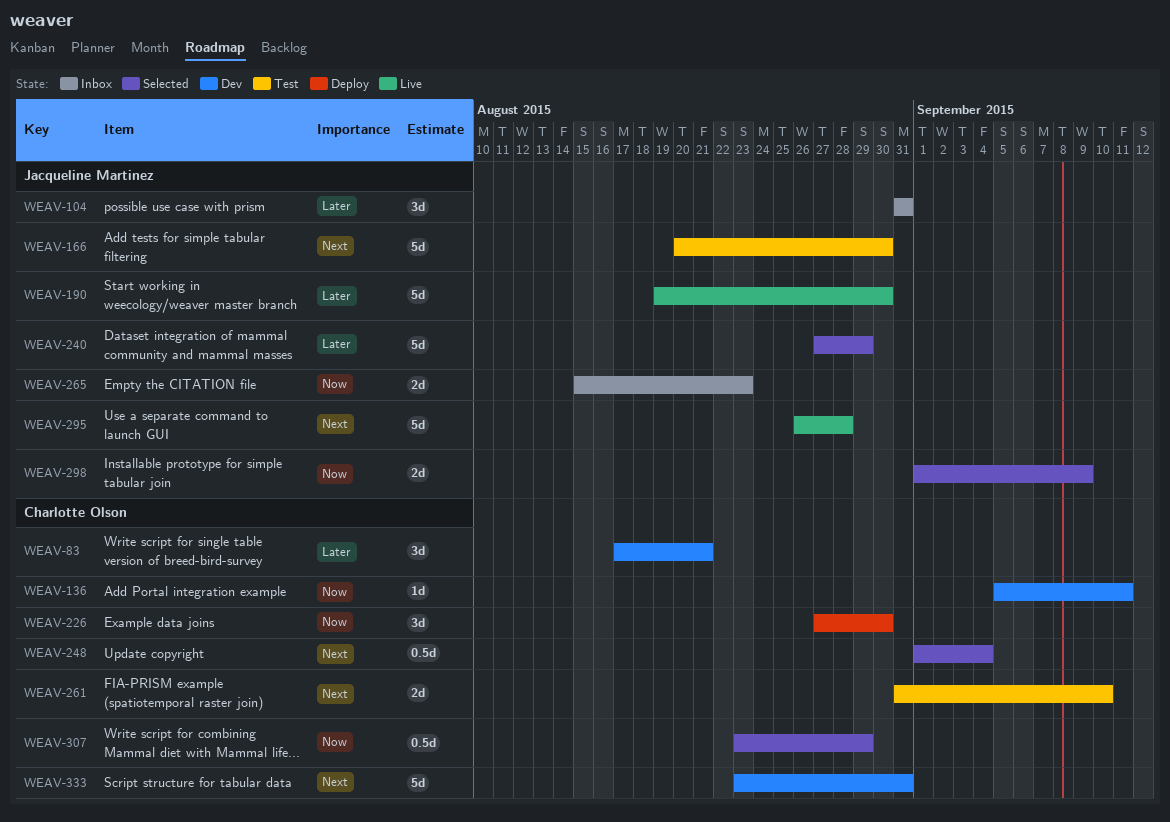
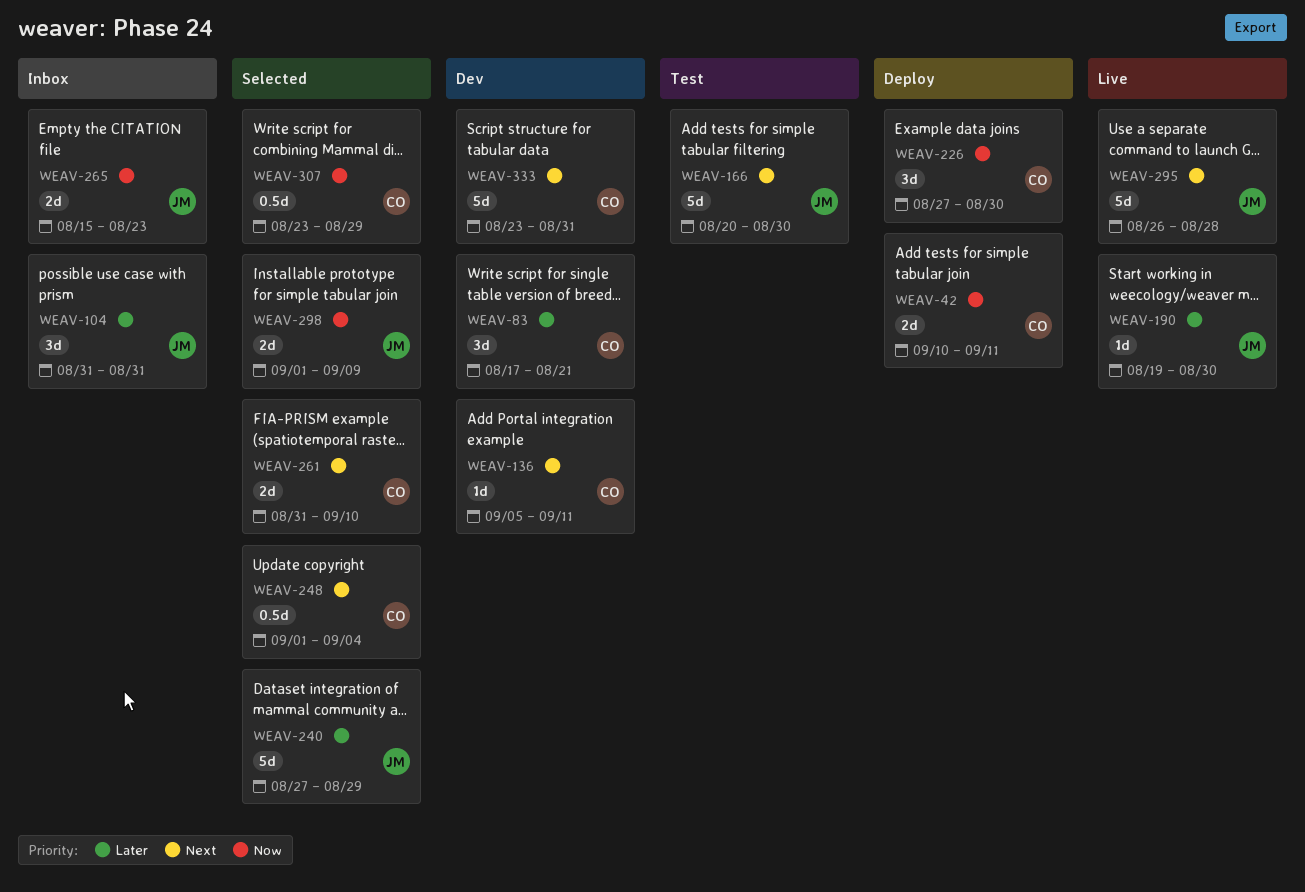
WEAV-42: none -> present
WEAV-136, priority: Now -> Next
WEAV-190, estimate: 5d -> 1d
WEAV-261, status: Test -> Selected

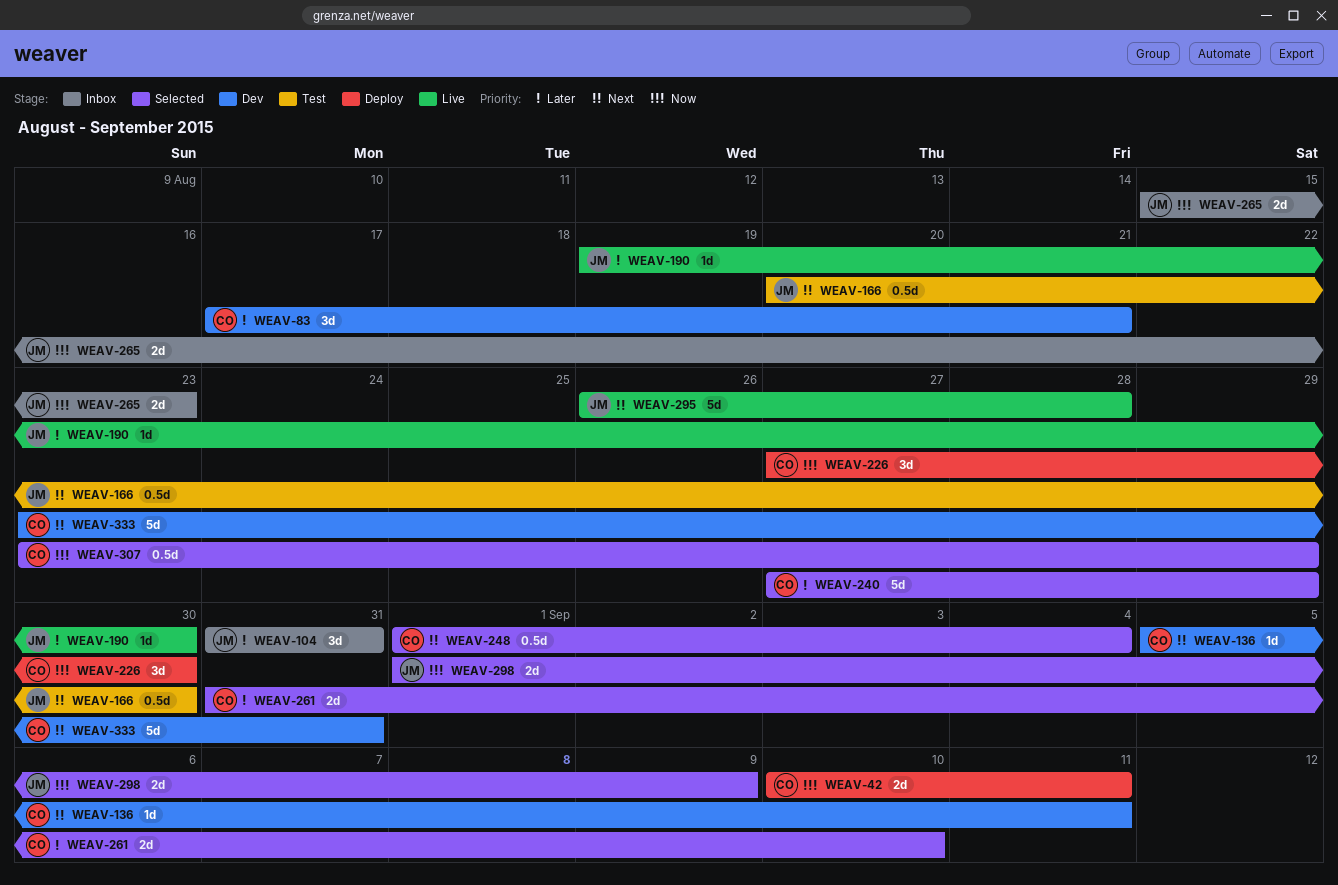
WEAV-166, estimate: 5d -> 0.5d
WEAV-240, owner: JM -> CO
WEAV-261, priority: Next -> Later

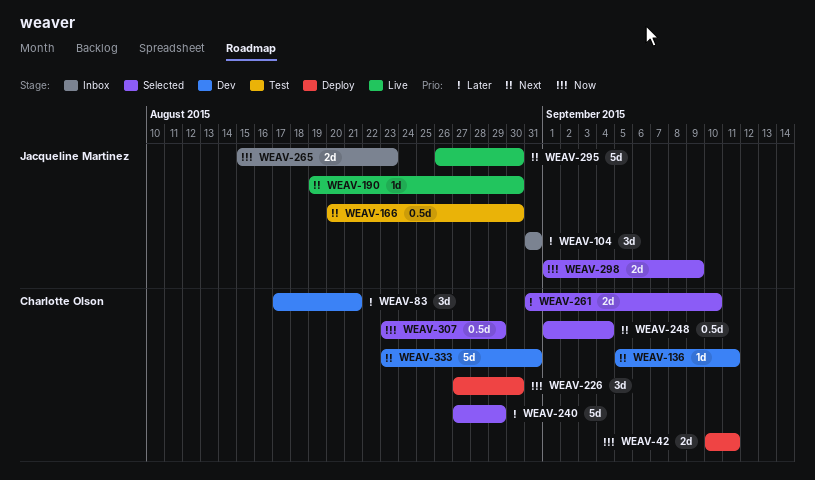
WEAV-190, priority: Later -> Next
WEAV-295, due: Aug 28 -> Aug 30

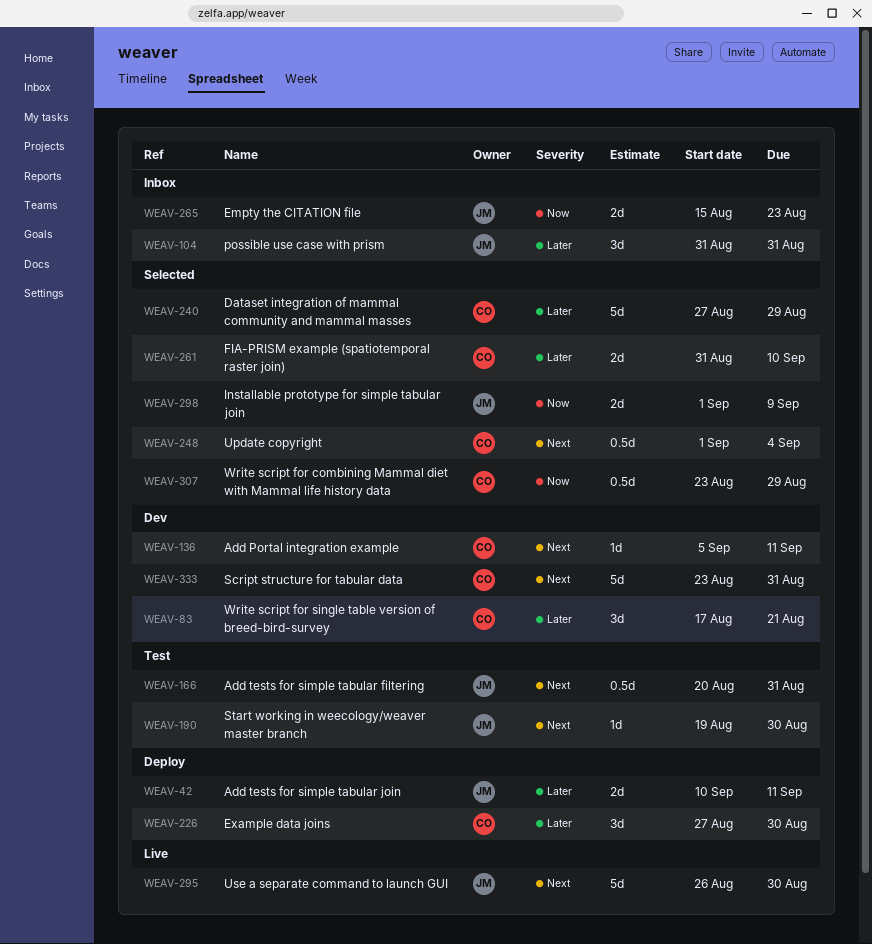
WEAV-42, owner: Charlotte Olson -> Jacqueline Martinez
WEAV-42, priority: Now -> Later
WEAV-166, due: Aug 30 -> Aug 31
WEAV-190, status: Live -> Test
WEAV-226, priority: Now -> Later

